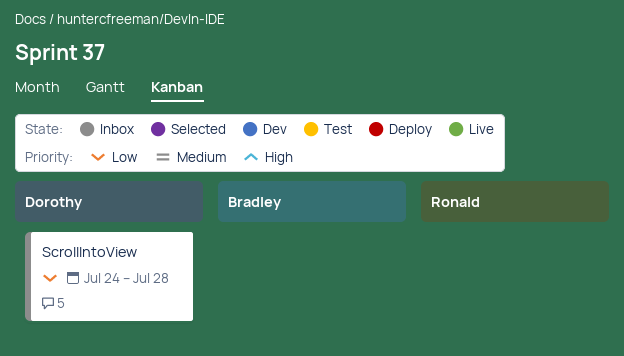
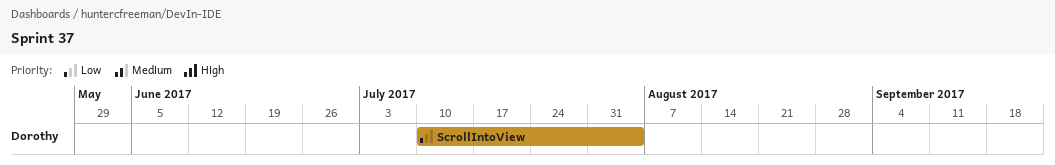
ScrollIntoView, start: Jul 24 -> Jul 10
ScrollIntoView, due: Jul 28 -> Aug 4

